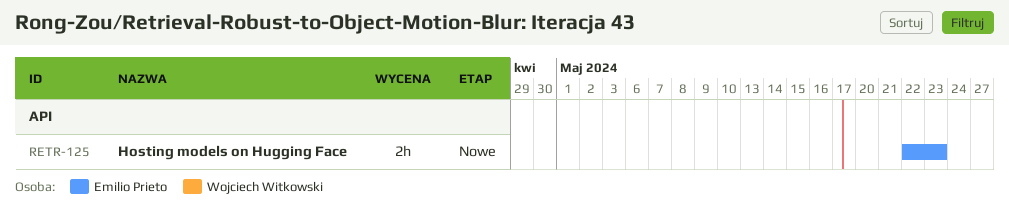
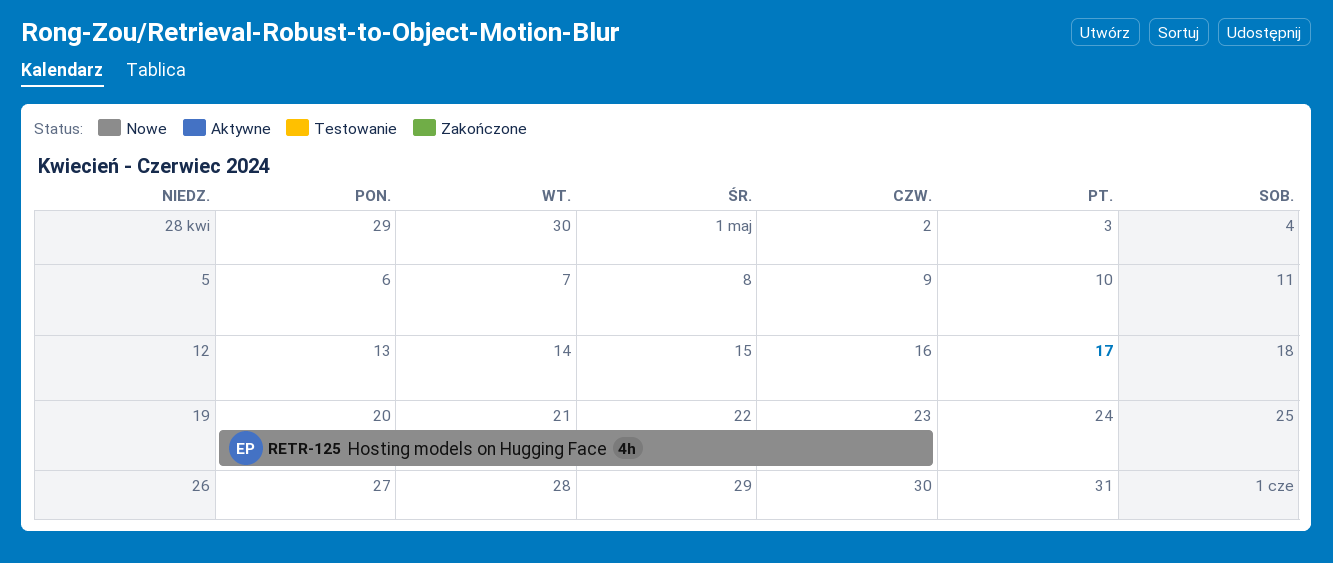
RETR-125, estimate: 2h -> 4h
RETR-125, start: May 22 -> May 20

